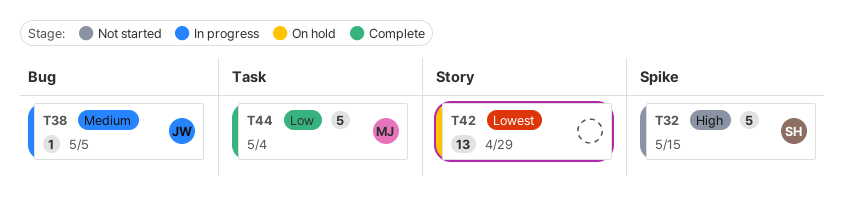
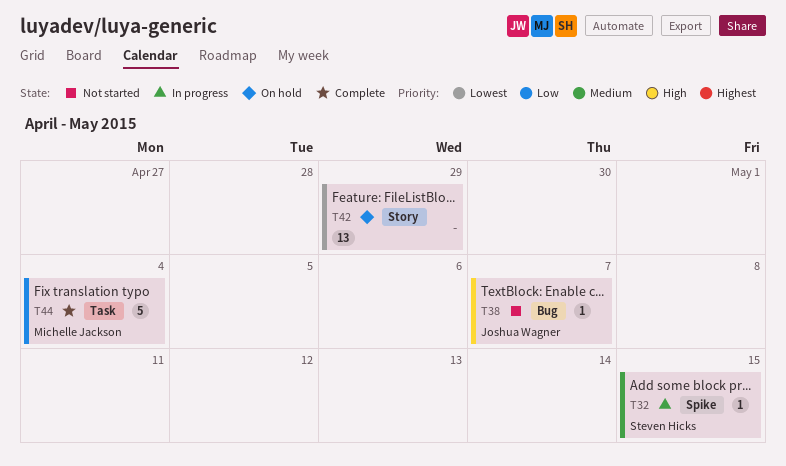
T32, status: Not started -> In progress
T32, priority: High -> Medium
T32, estimate: 5 -> 1
T38, status: In progress -> Not started
T38, priority: Medium -> High
T38, due: May 5 -> May 7

